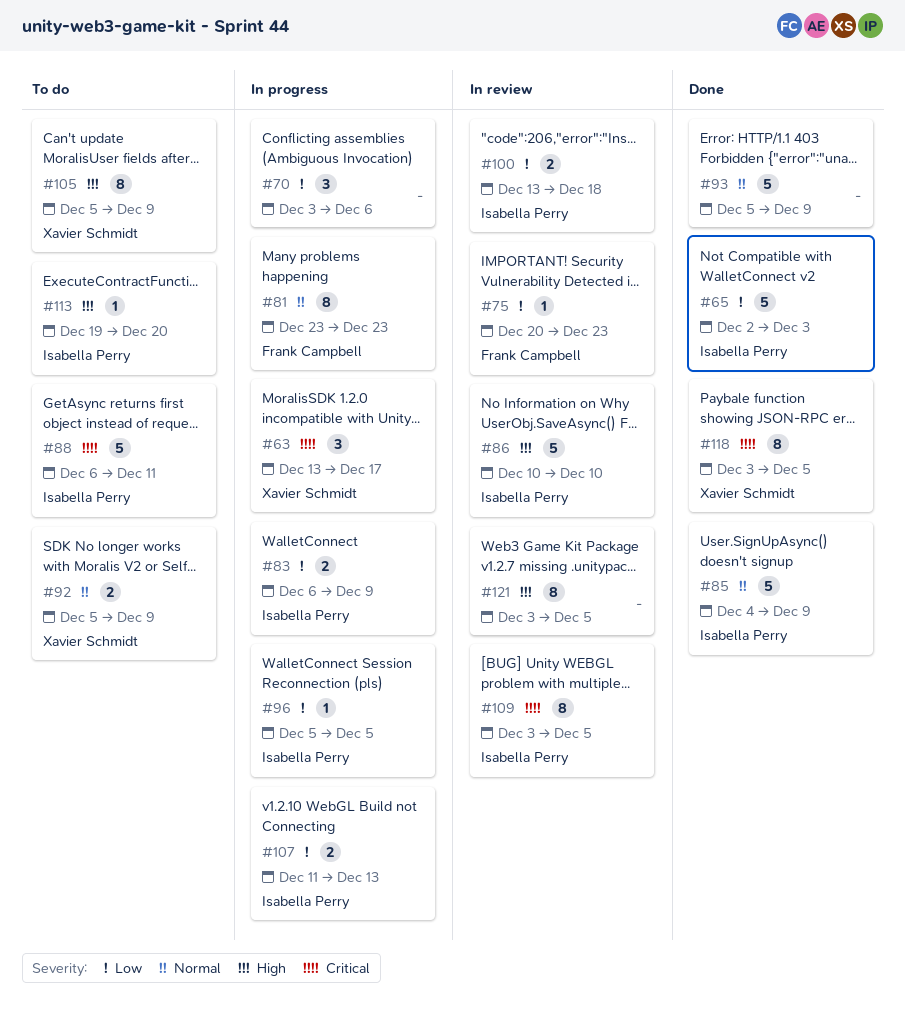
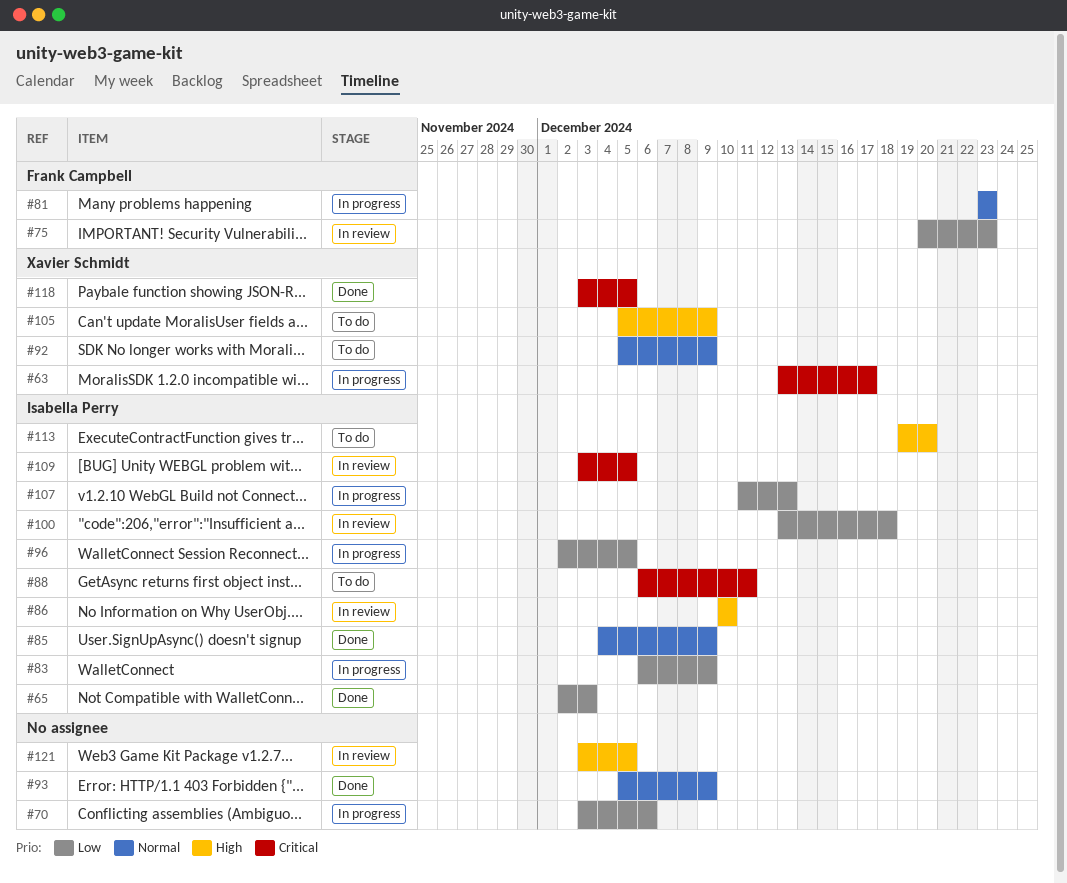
#96, start: Dec 5 -> Dec 2

